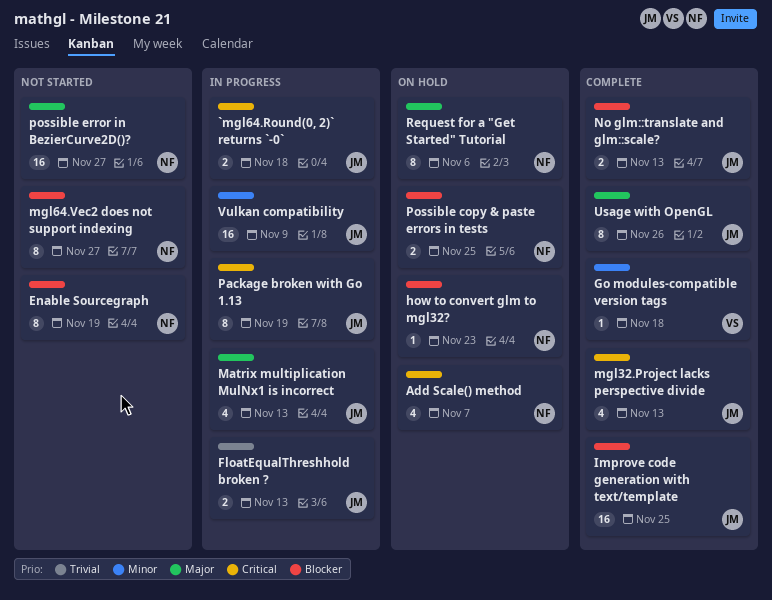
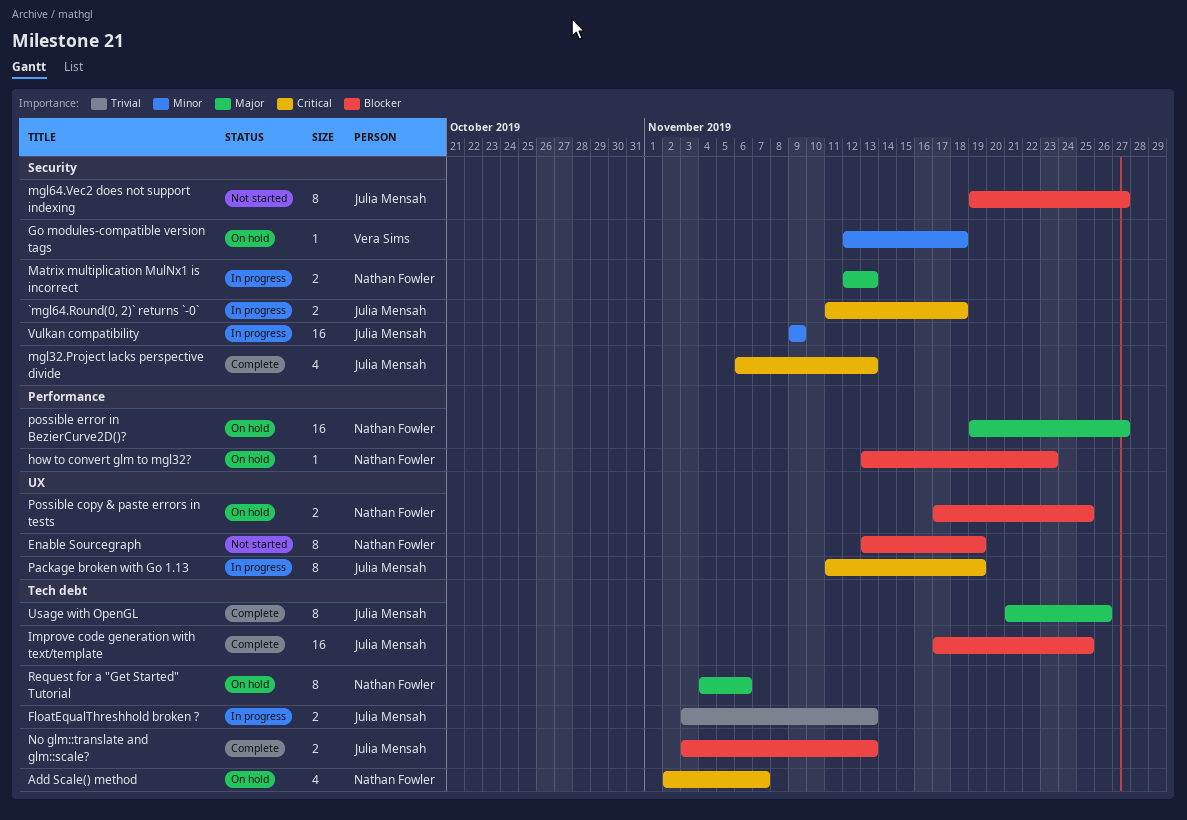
Go modules-compatible version tags, status: Complete -> On hold
Matrix multiplication MulNx1 is incorrect, owner: Julia Mensah -> Nathan Fowler
Matrix multiplication MulNx1 is incorrect, estimate: 4 -> 2
mgl64.Vec2 does not support indexing, owner: Nathan Fowler -> Julia Mensah
possible error in BezierCurve2D()?, status: Not started -> On hold

